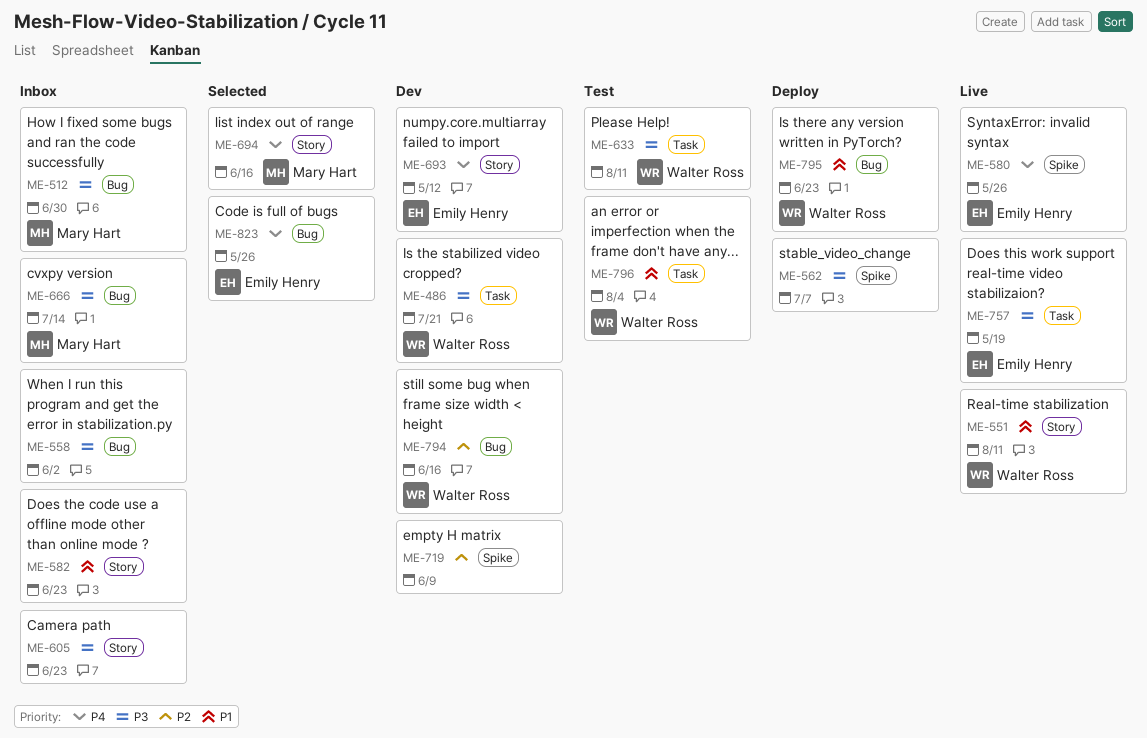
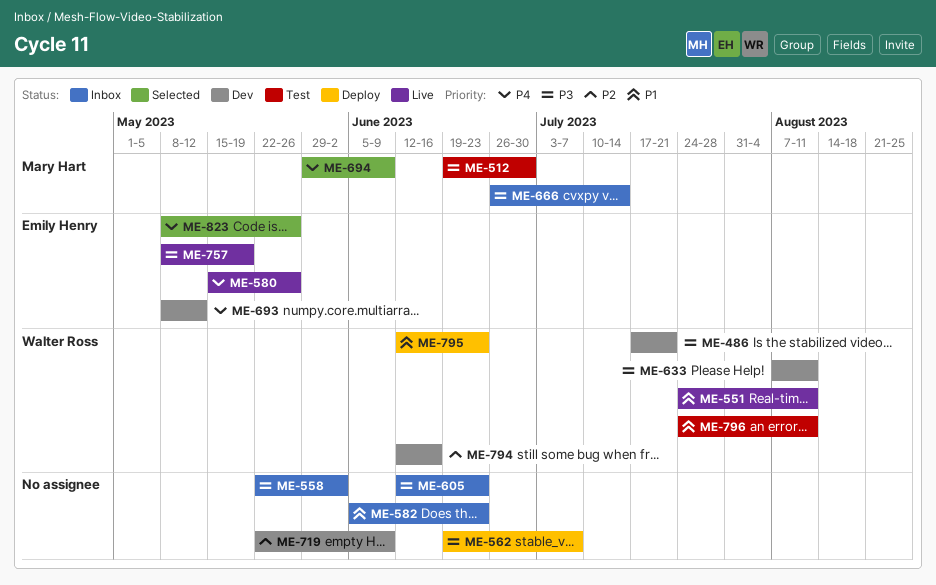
ME-512, status: Inbox -> Test
ME-633, status: Test -> Dev
ME-694, due: Jun 16 -> Jun 9
ME-796, due: Aug 4 -> Aug 11

